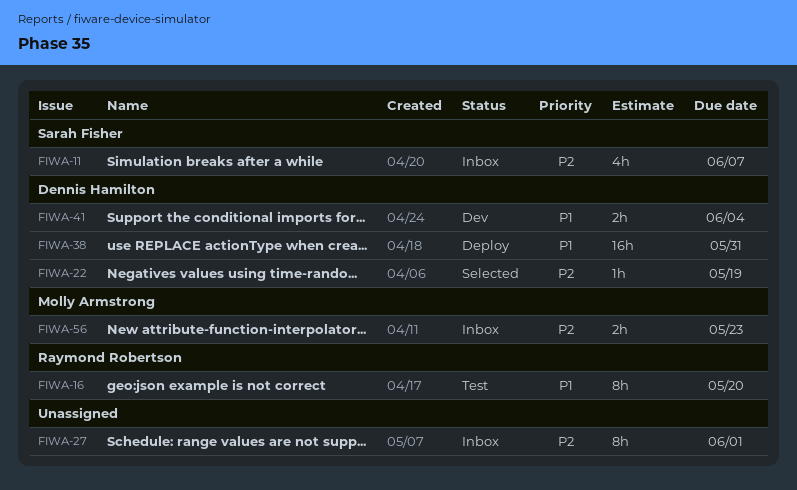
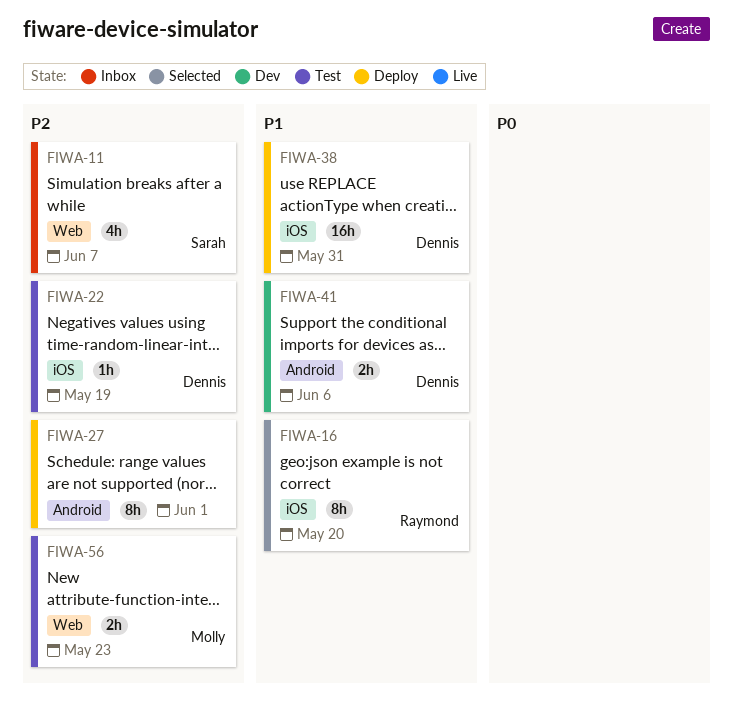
FIWA-16, status: Test -> Selected
FIWA-22, status: Selected -> Test
FIWA-27, status: Inbox -> Deploy
FIWA-41, due: Jun 4 -> Jun 6
FIWA-56, status: Inbox -> Test

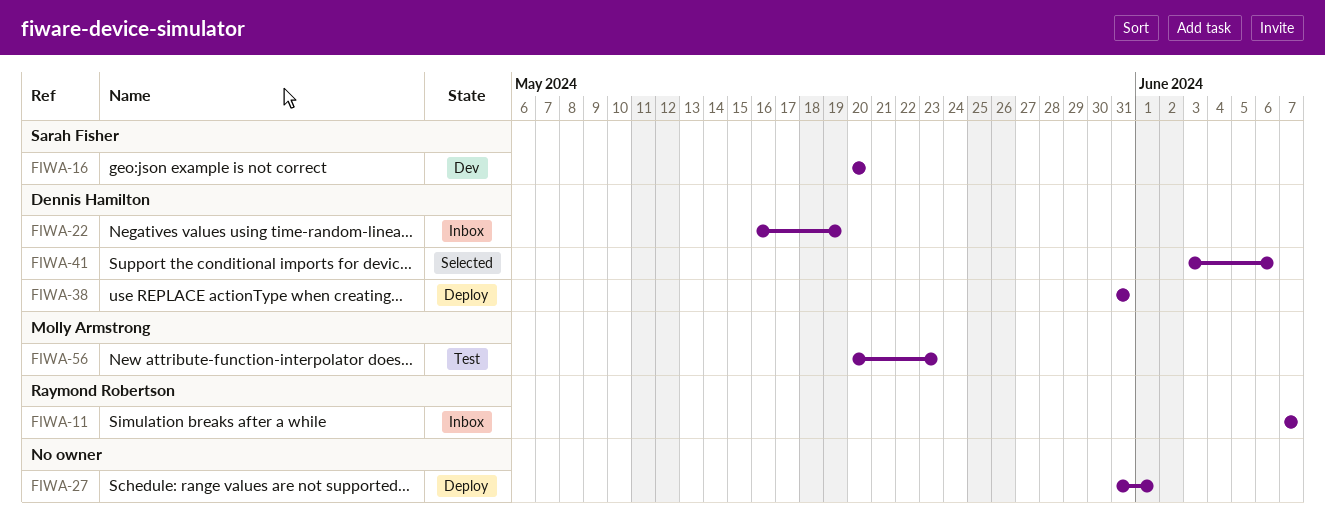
FIWA-11, owner: Sarah Fisher -> Raymond Robertson
FIWA-16, status: Selected -> Dev
FIWA-16, owner: Raymond Robertson -> Sarah Fisher
FIWA-22, status: Test -> Inbox
FIWA-41, status: Dev -> Selected

